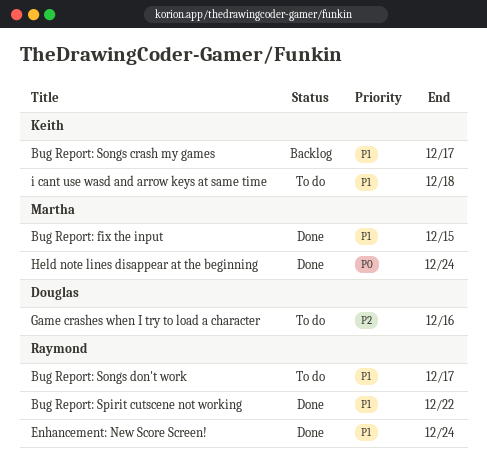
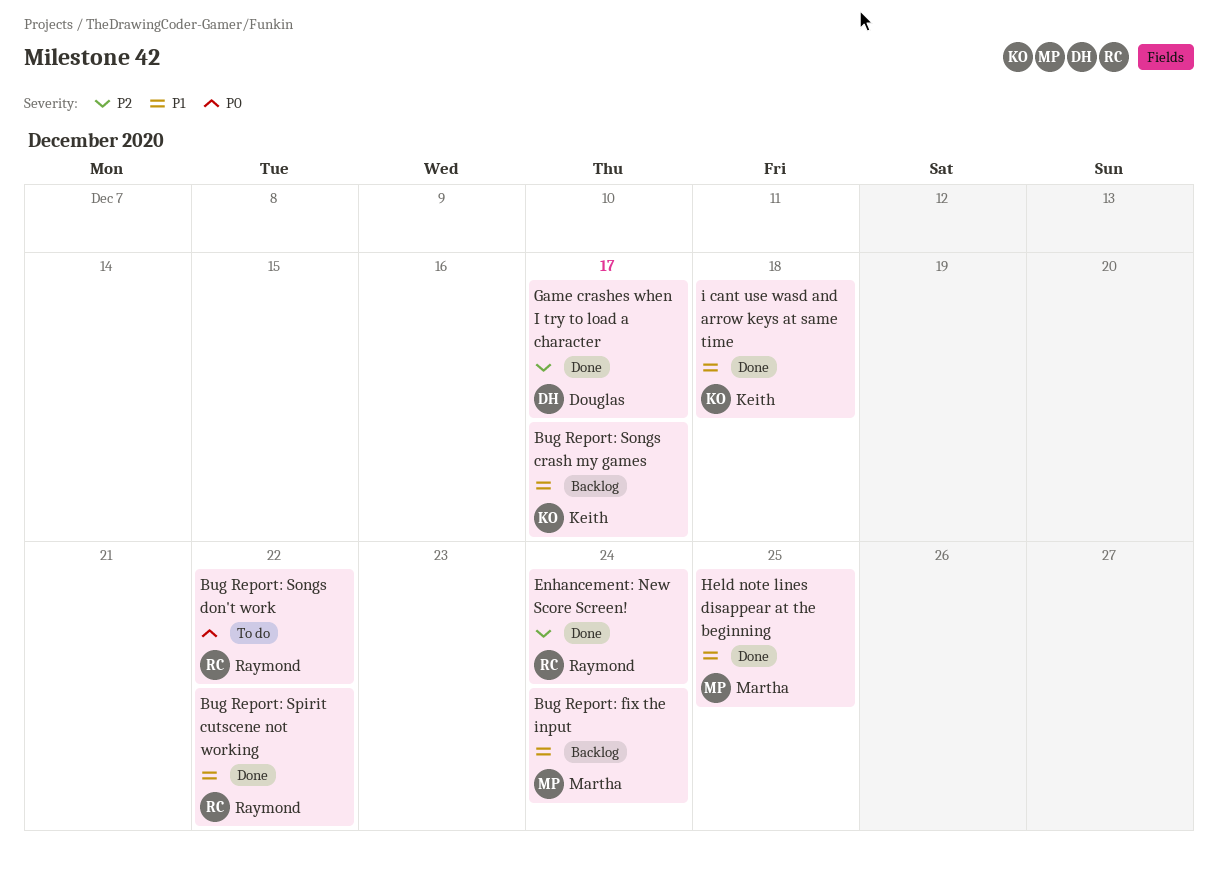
Bug Report: fix the input, status: Done -> Backlog
Bug Report: fix the input, due: Dec 15 -> Dec 24
Bug Report: Songs don't work, priority: P1 -> P0
Bug Report: Songs don't work, due: Dec 17 -> Dec 22
Enhancement: New Score Screen!, priority: P1 -> P2
Game crashes when I try to load a character, status: To do -> Done
Game crashes when I try to load a character, due: Dec 16 -> Dec 17
Held note lines disappear at the beginning, priority: P0 -> P1
Held note lines disappear at the beginning, due: Dec 24 -> Dec 25
i cant use wasd and arrow keys at same time, status: To do -> Done

